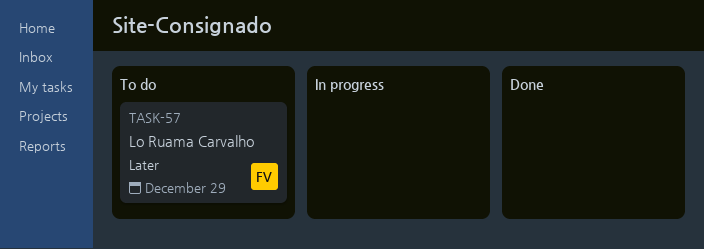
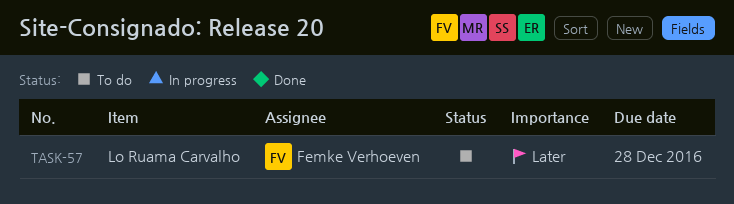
TASK-57, due: Dec 29 -> Dec 28

